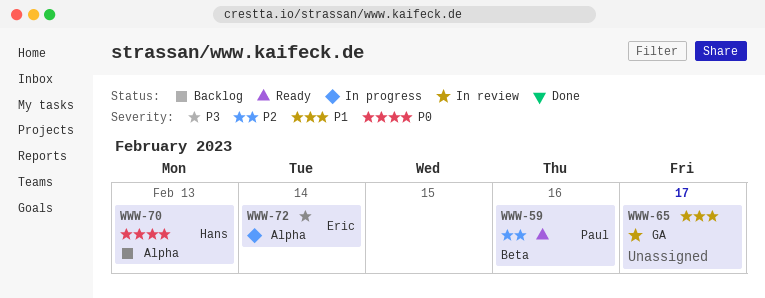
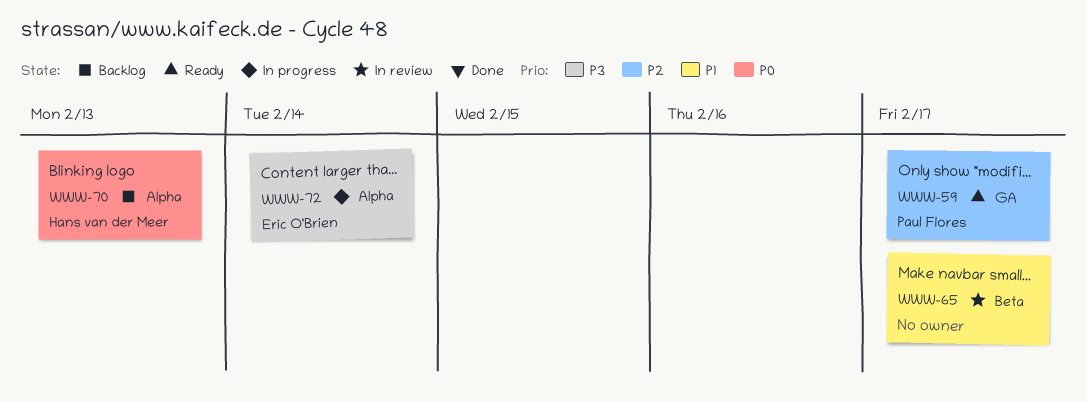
WWW-59, label: Beta -> GA
WWW-59, due: Feb 16 -> Feb 17
WWW-65, label: GA -> Beta

